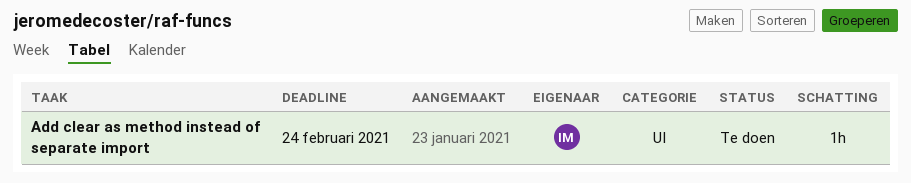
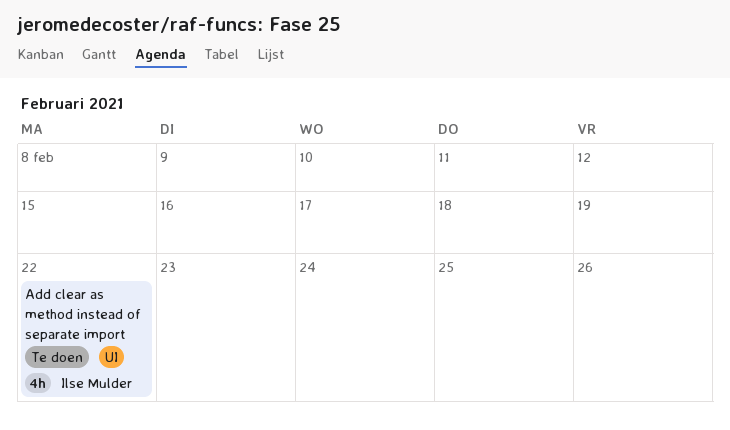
Add clear as method instead of separate import, estimate: 1h -> 4h
Add clear as method instead of separate import, due: Feb 24 -> Feb 22

